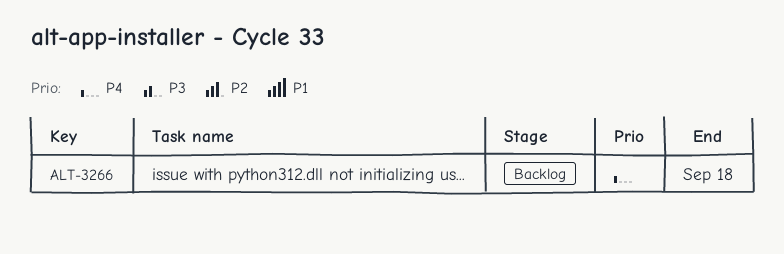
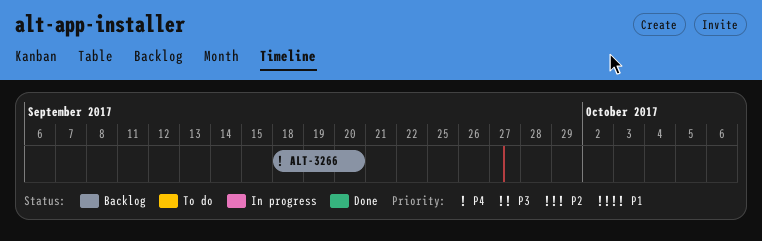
ALT-3266, due: Sep 18 -> Sep 20

